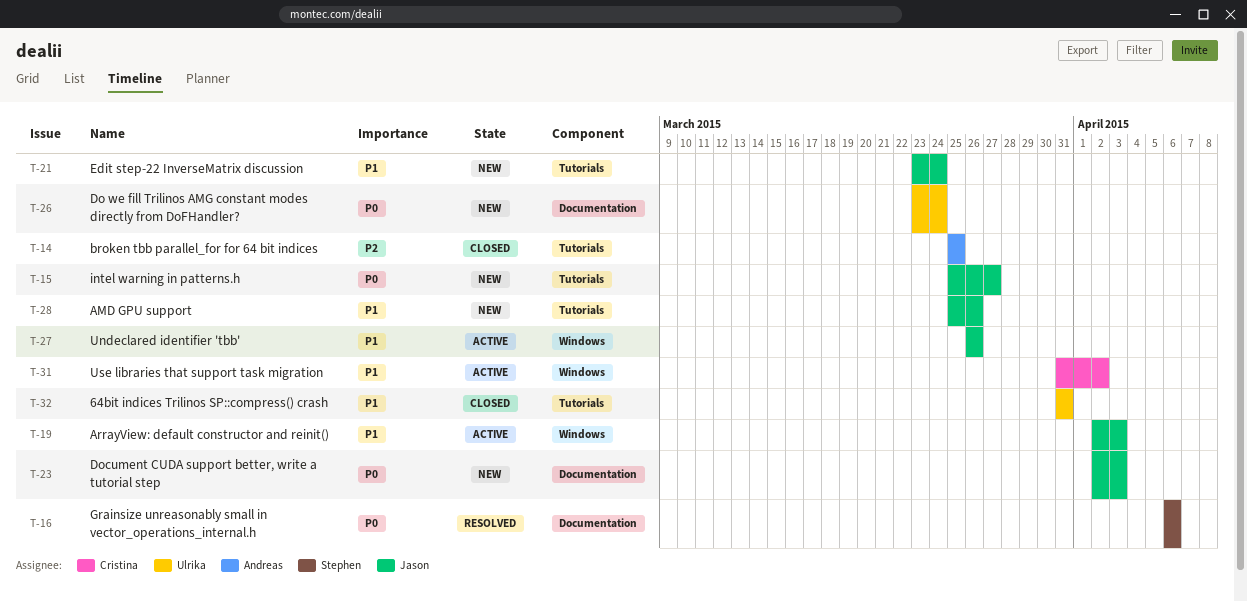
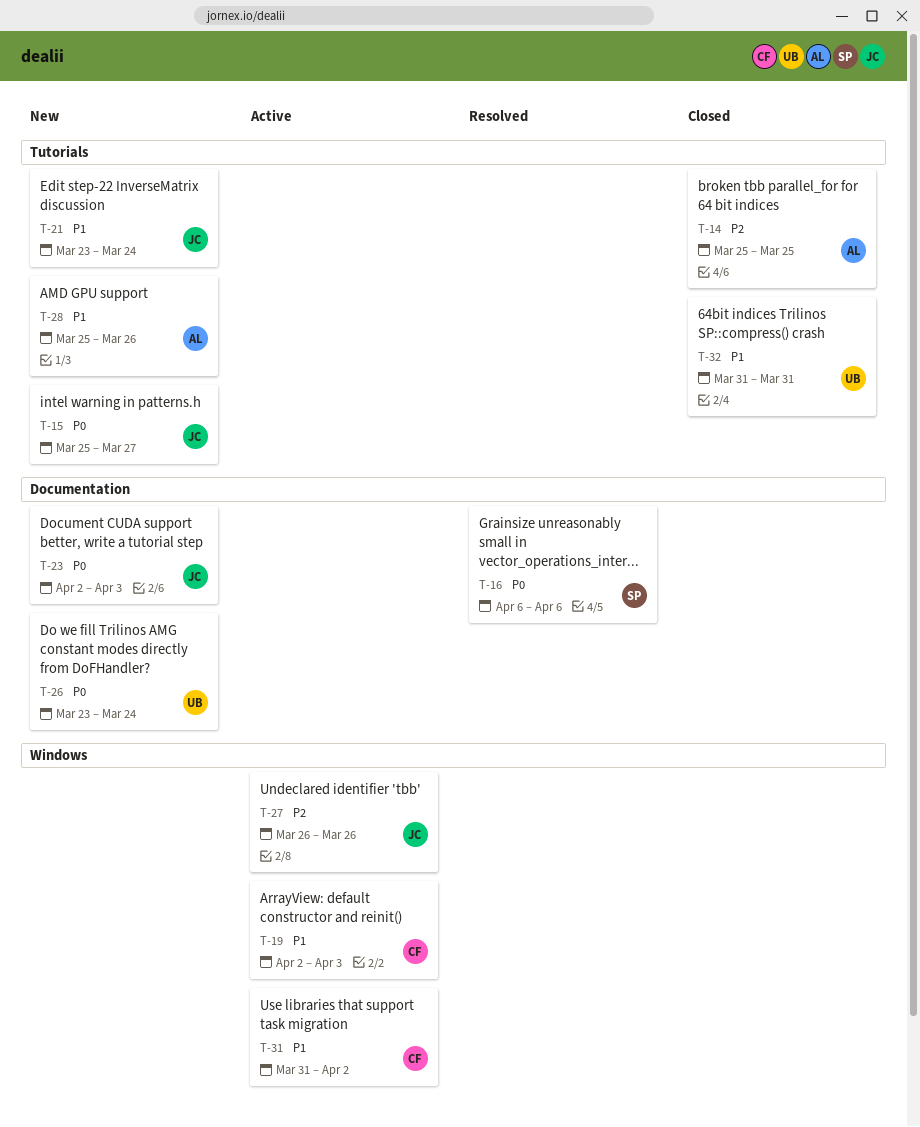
T-19, owner: Jason -> Cristina
T-27, priority: P1 -> P2
T-28, owner: Jason -> Andreas

